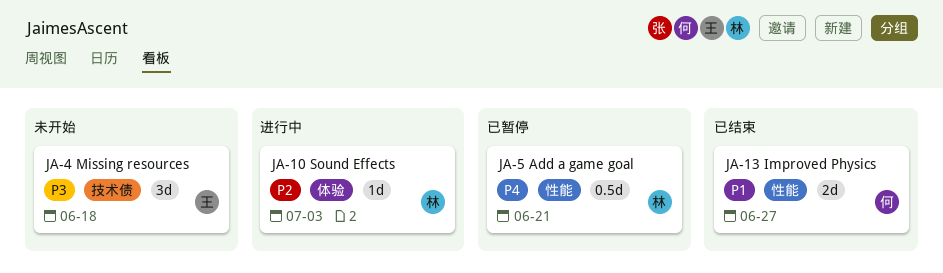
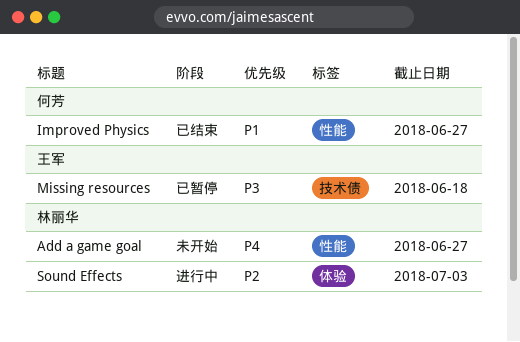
Add a game goal, status: 已暂停 -> 未开始
Add a game goal, due: Jun 21 -> Jun 27
Missing resources, status: 未开始 -> 已暂停

